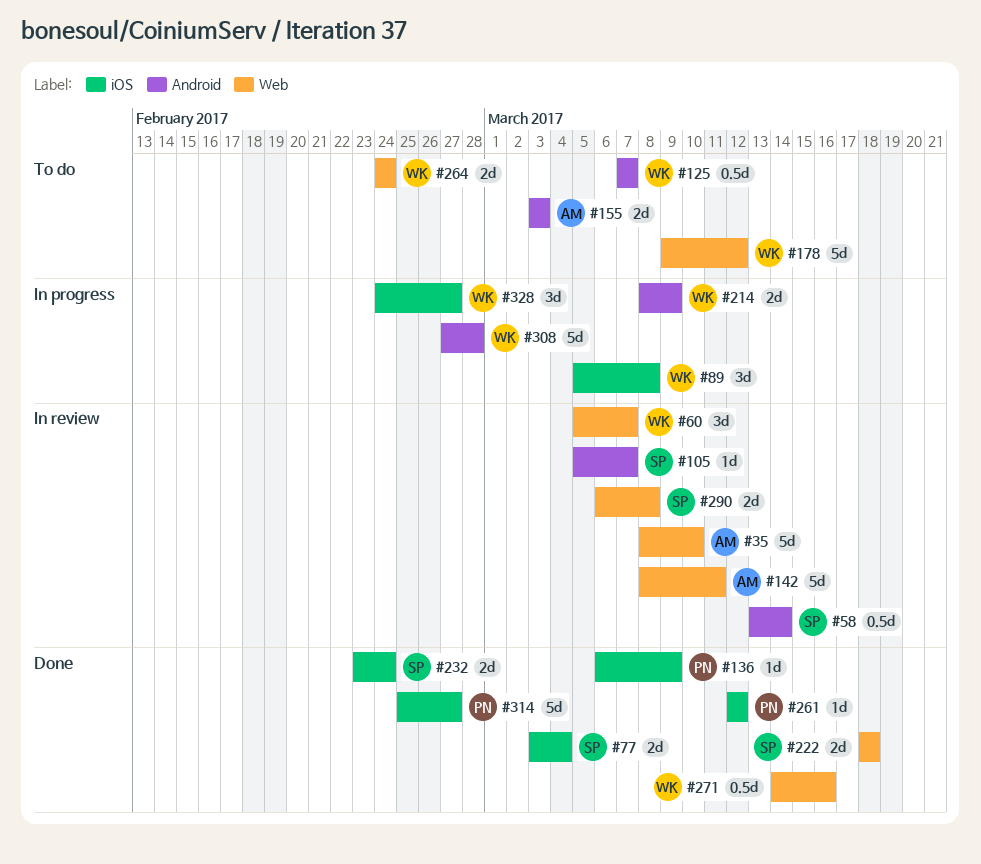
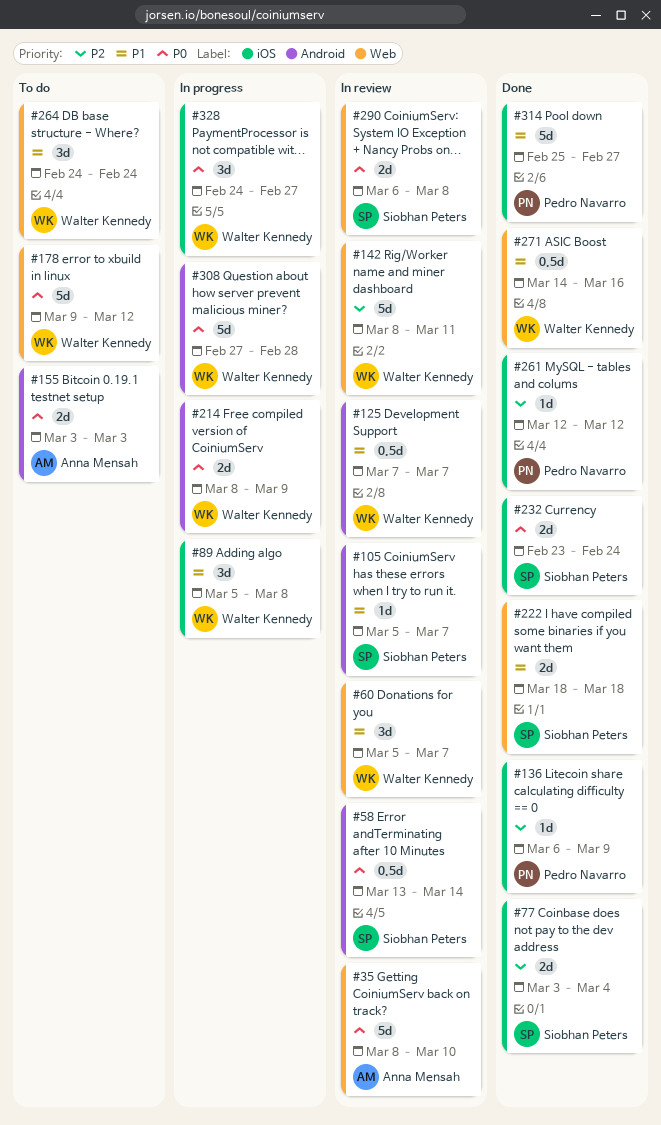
#125, status: To do -> In review
#142, owner: Anna Mensah -> Walter Kennedy
#264, estimate: 2d -> 3d

